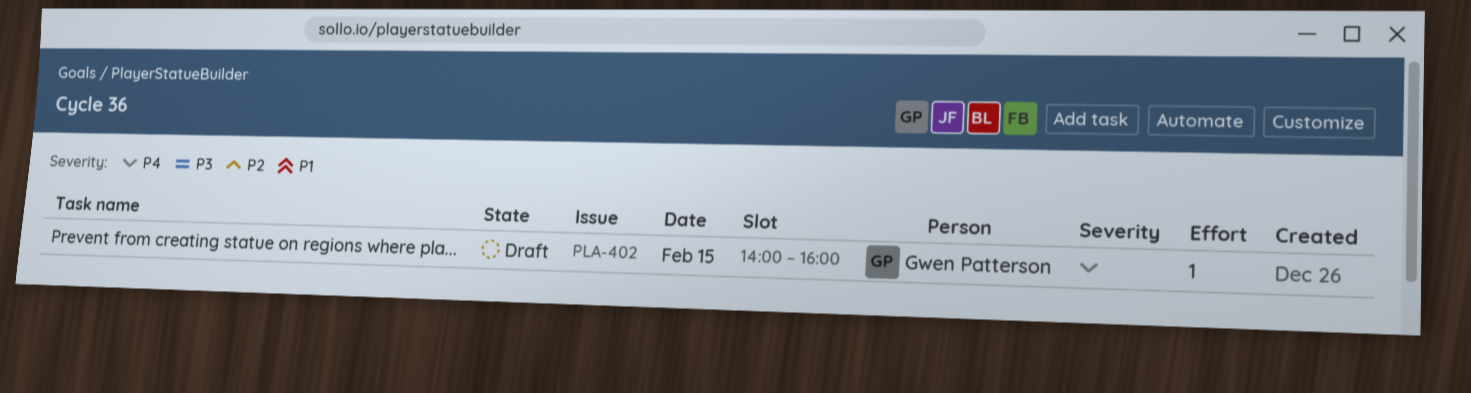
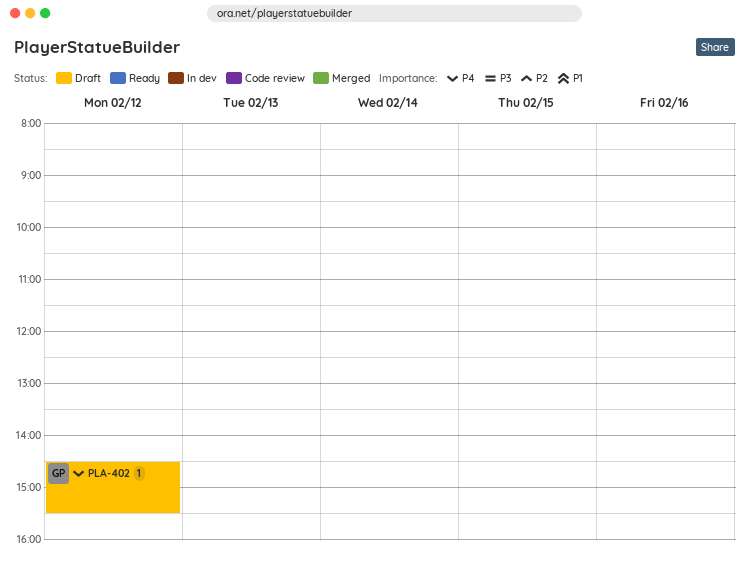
PLA-402, day: Feb 15 -> Feb 12
PLA-402, begins: 14:00 -> 14:30
PLA-402, ends: 16:00 -> 15:30

